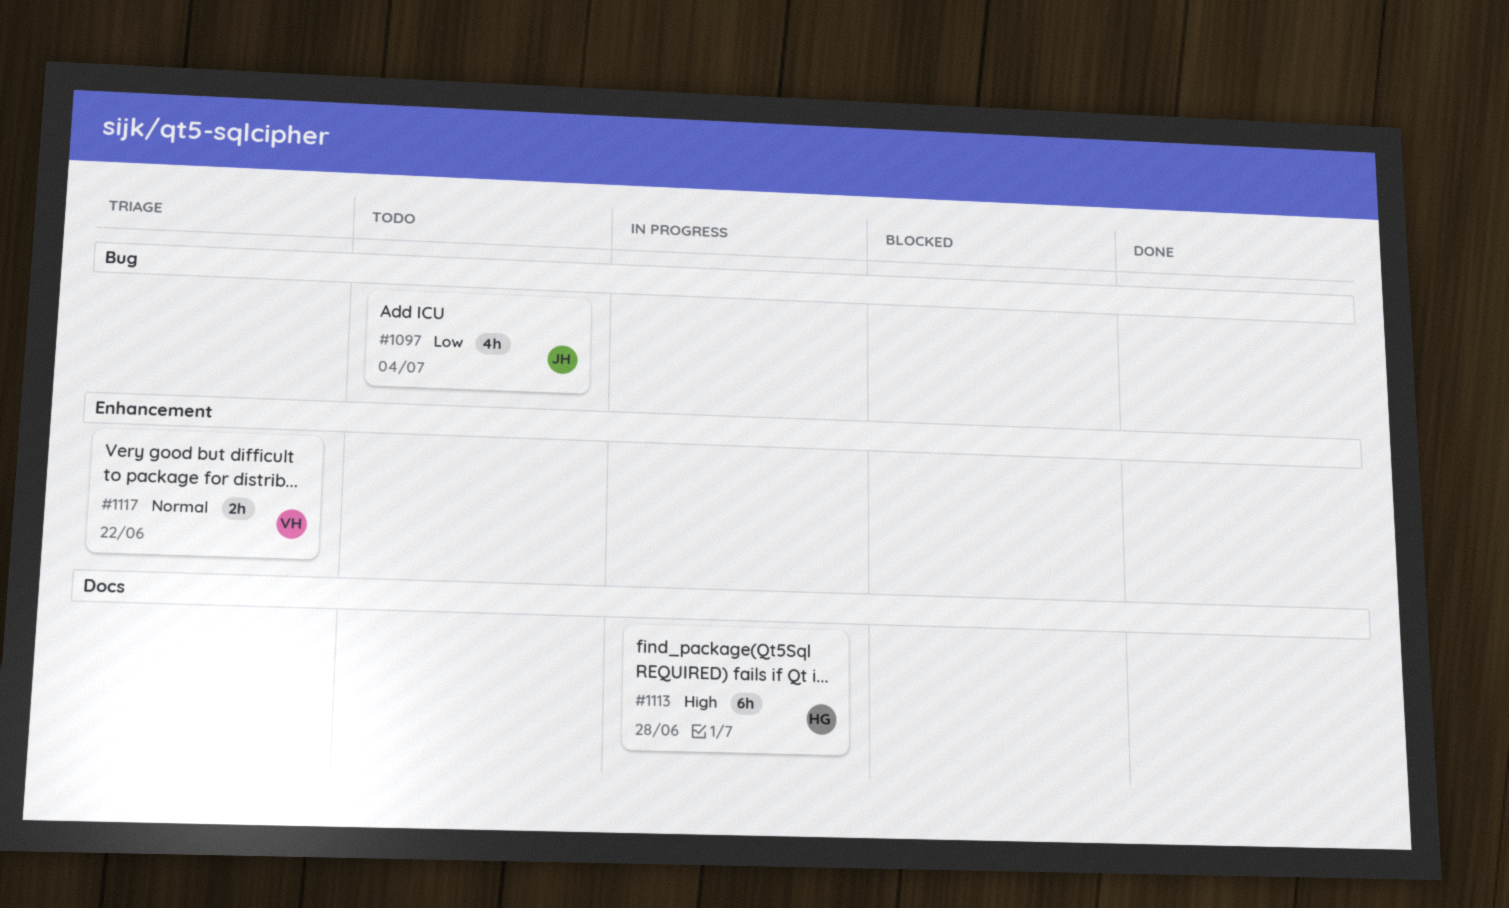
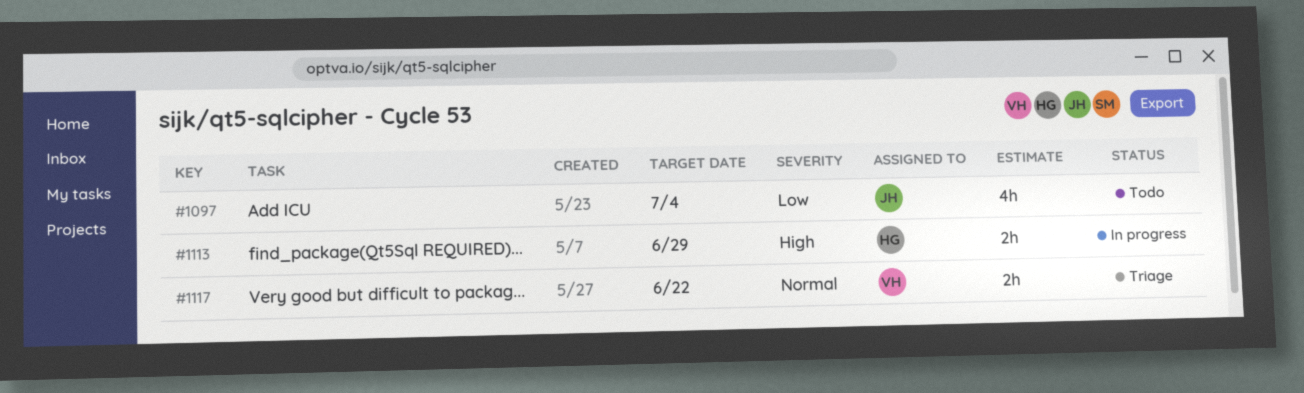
#1113, estimate: 6h -> 2h
#1113, due: Jun 28 -> Jun 29

